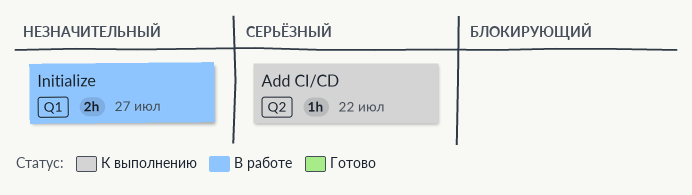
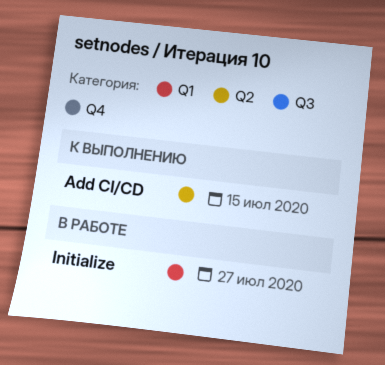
Add CI/CD, due: Jul 22 -> Jul 15

